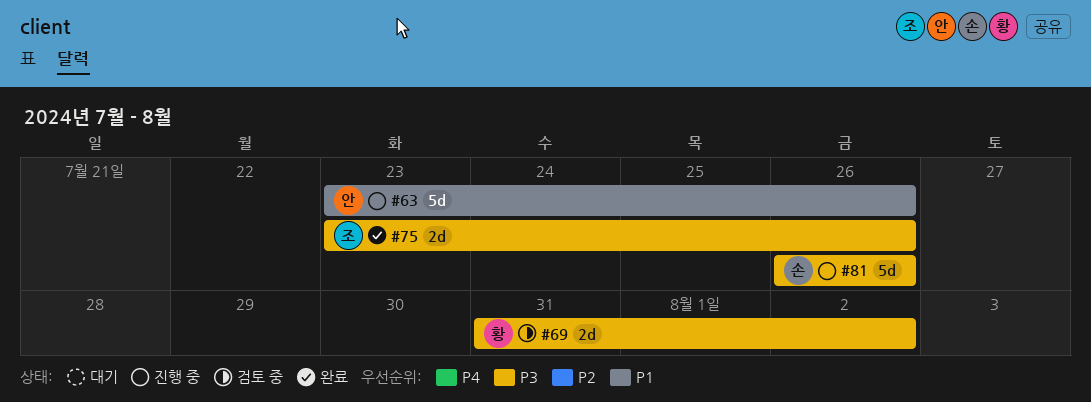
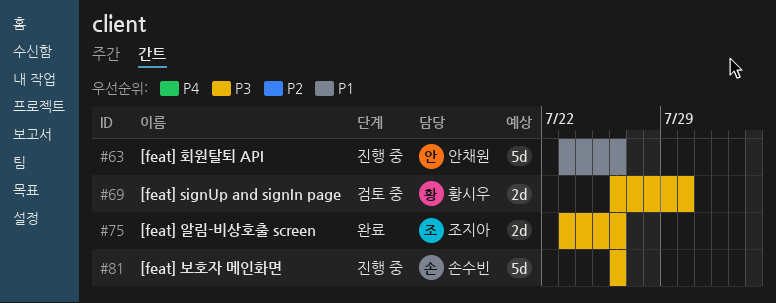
#69, start: Jul 31 -> Jul 26
#69, due: Aug 2 -> Jul 30

